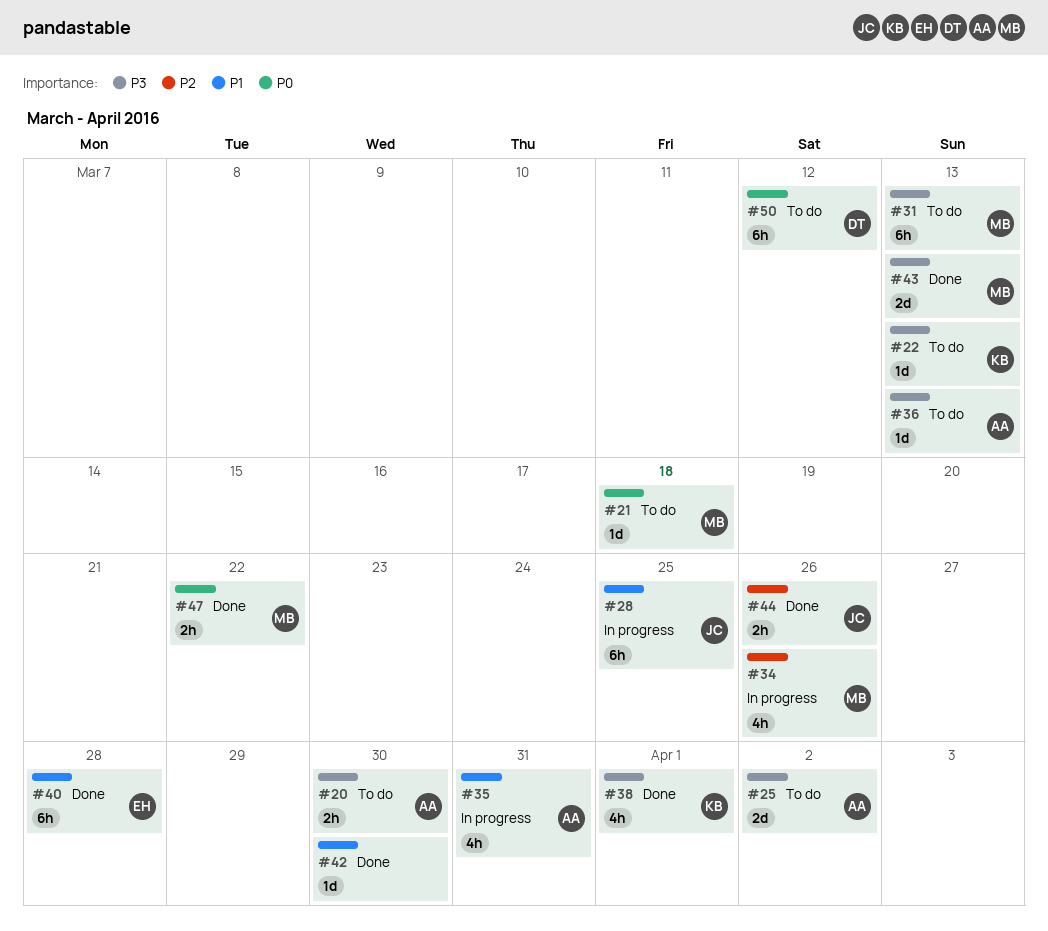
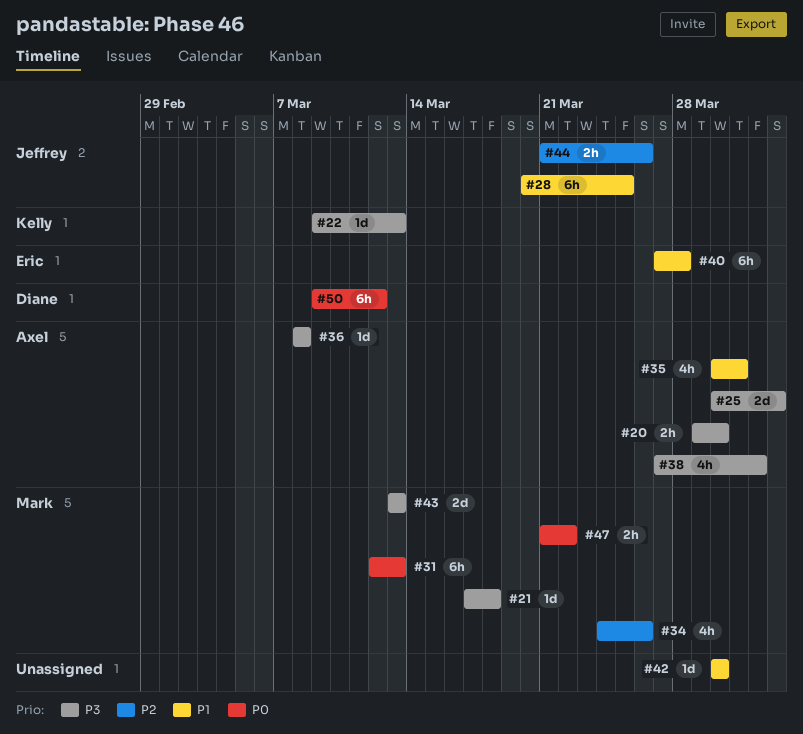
#21, priority: P0 -> P3
#31, priority: P3 -> P0
#36, due: Mar 13 -> Mar 8
#38, owner: Kelly -> Axel

